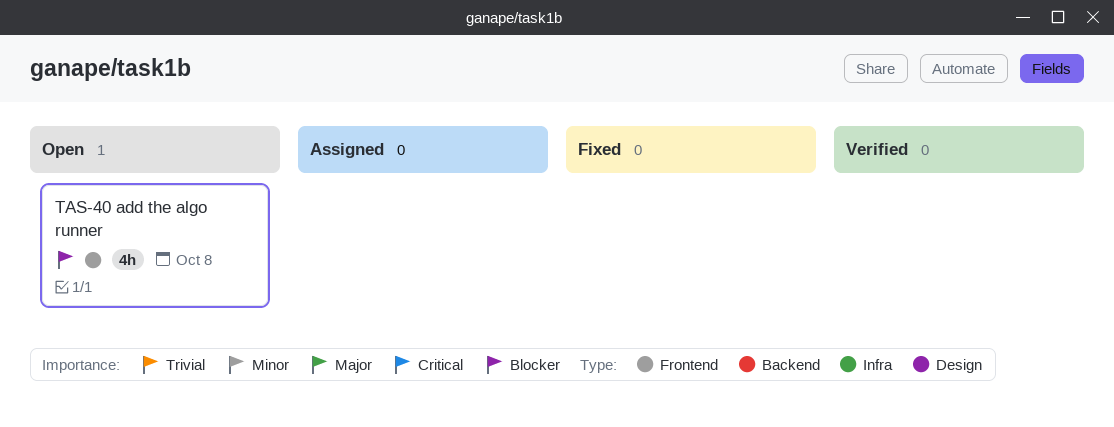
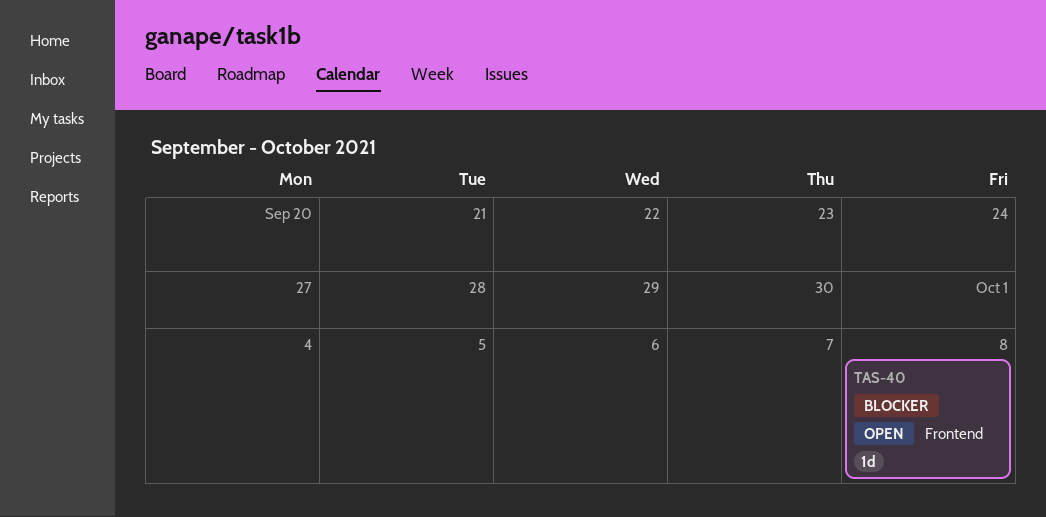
TAS-40, estimate: 4h -> 1d

